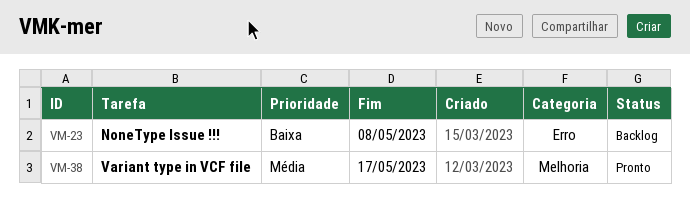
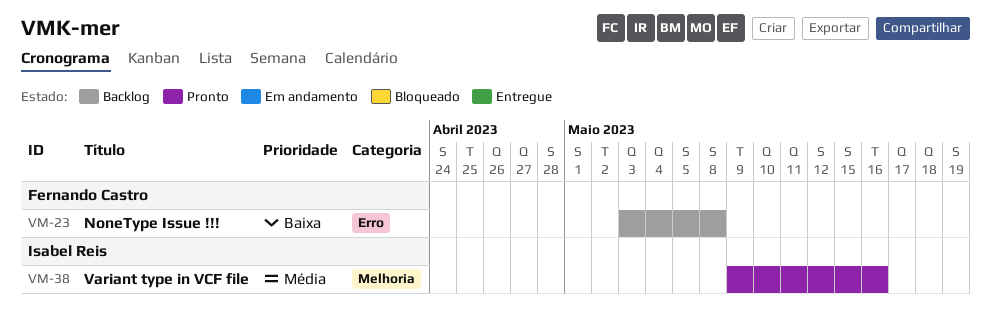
VM-38, due: May 17 -> May 16

